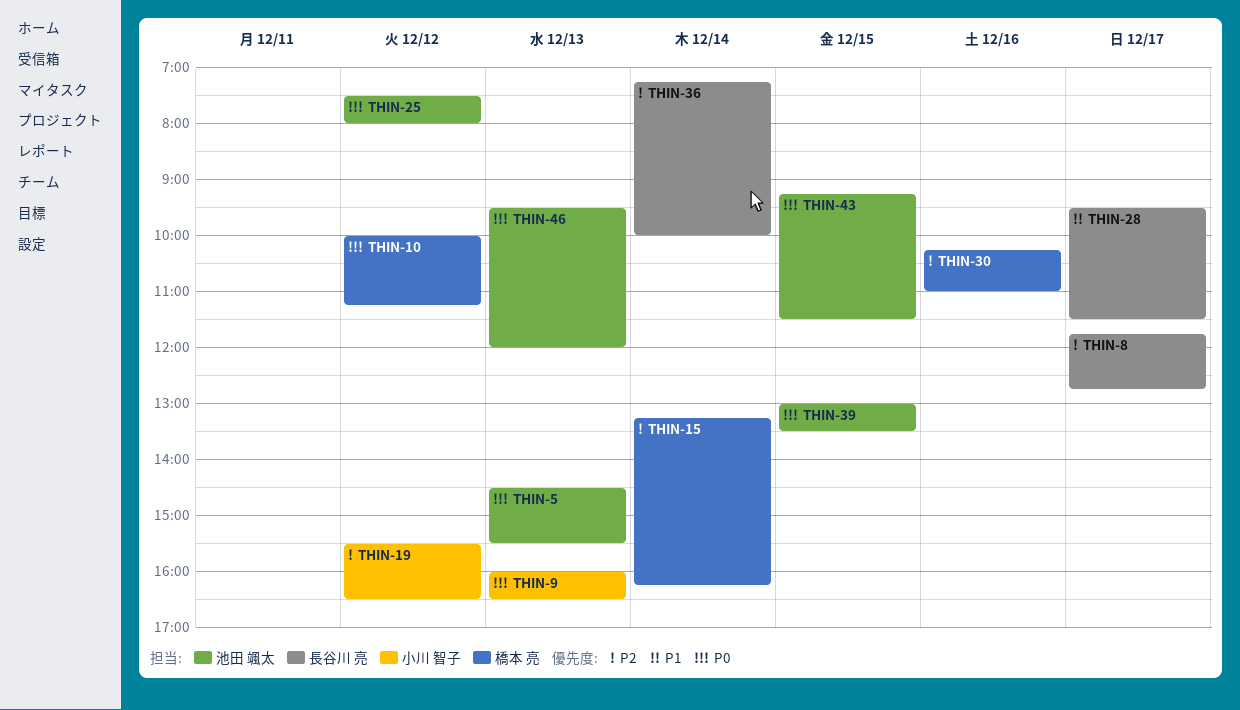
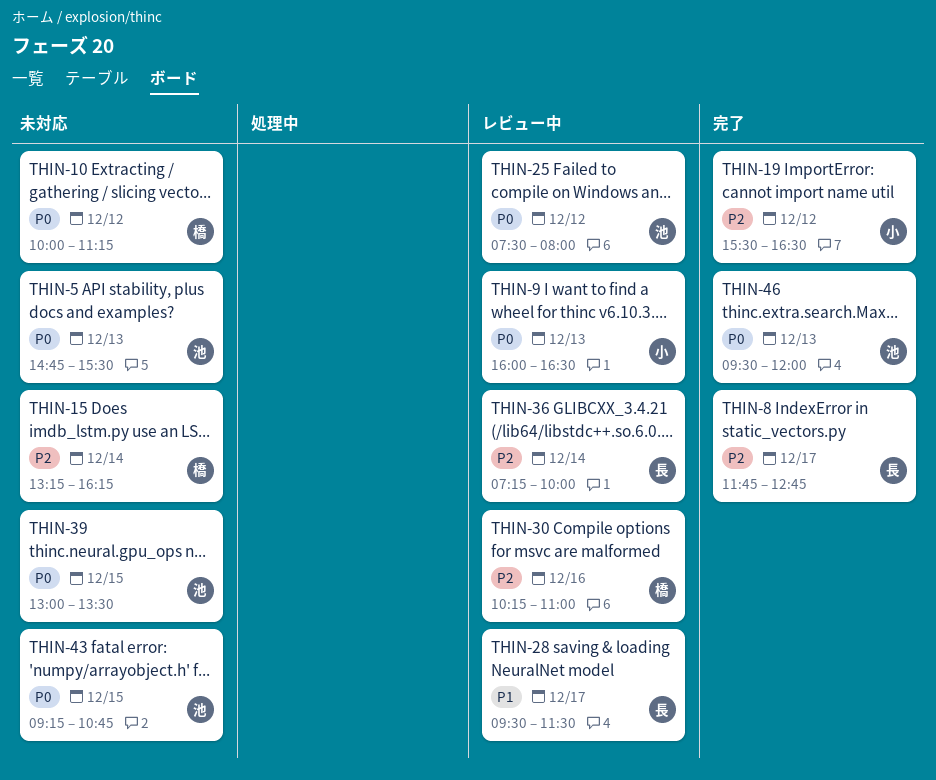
THIN-5, begins: 14:30 -> 14:45
THIN-43, ends: 11:30 -> 10:45

